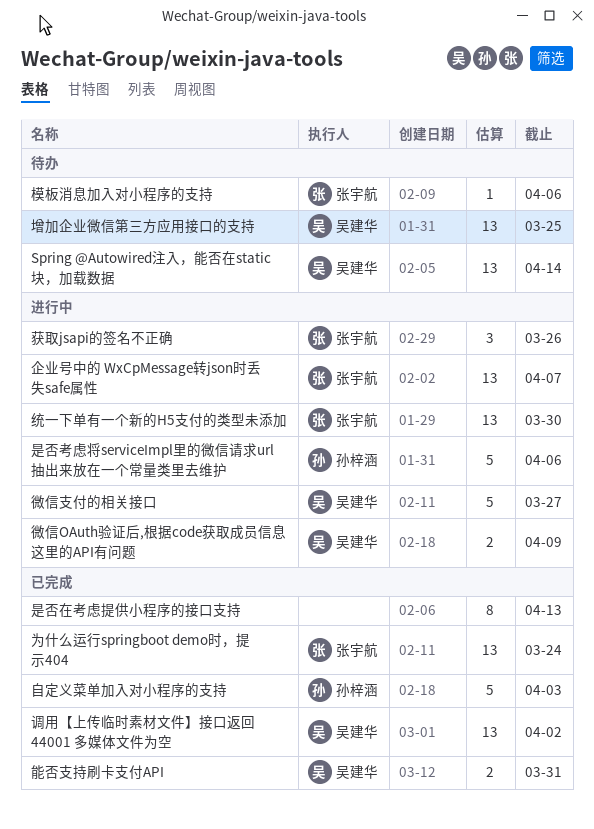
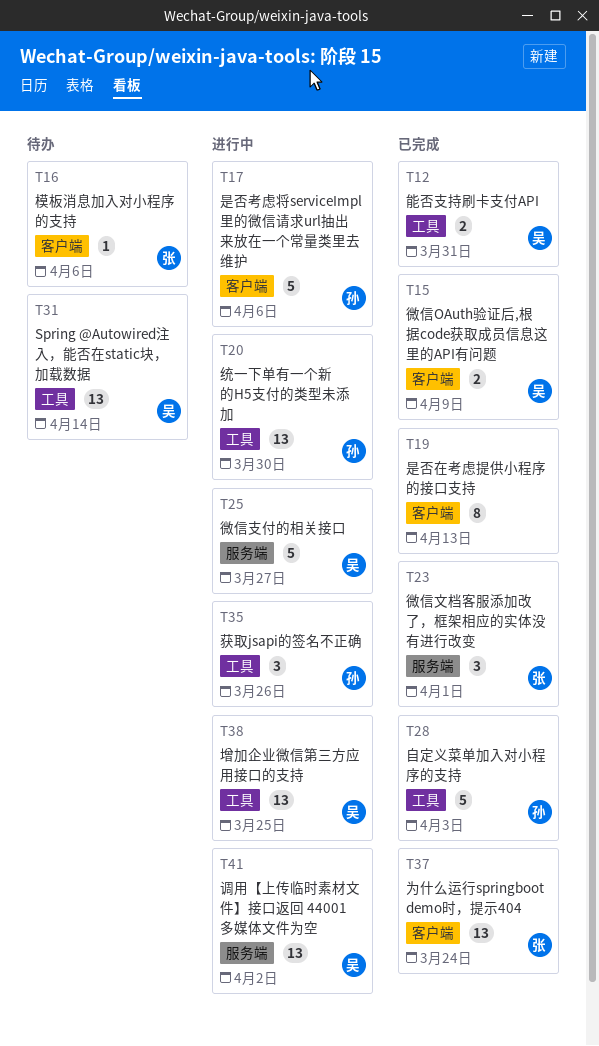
企业号中的 WxCpMessage转json时丢失safe属性: present -> none
增加企业微信第三方应用接口的支持, status: 待办 -> 进行中
微信OAuth验证后,根据code获取成员信息这里的API有问题, status: 进行中 -> 已完成
微信文档客服添加改了，框架相应的实体没有进行改变: none -> present
统一下单有一个新的H5支付的类型未添加, owner: 张宇航 -> 孙梓涵
获取jsapi的签名不正确, owner: 张宇航 -> 孙梓涵
调用【上传临时素材文件】接口返回 44001 多媒体文件为空, status: 已完成 -> 进行中

